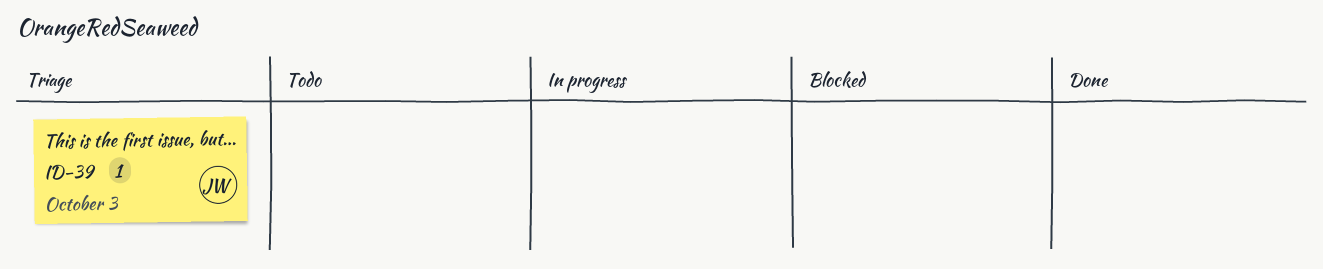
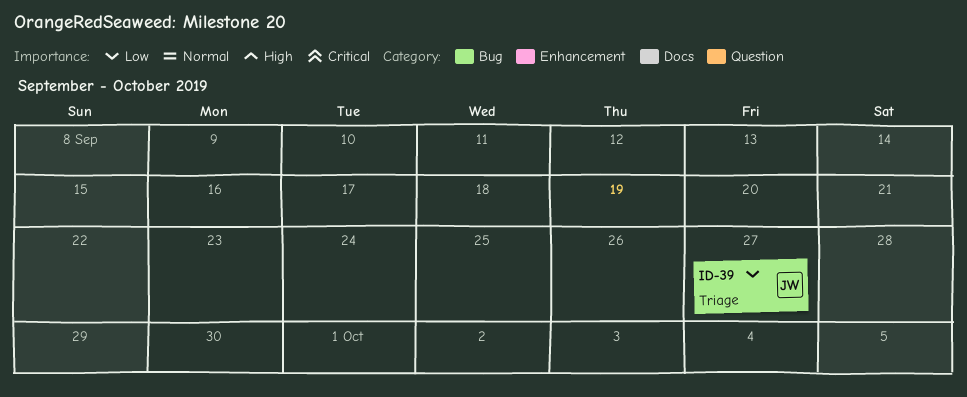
ID-39, due: Oct 3 -> Sep 27

